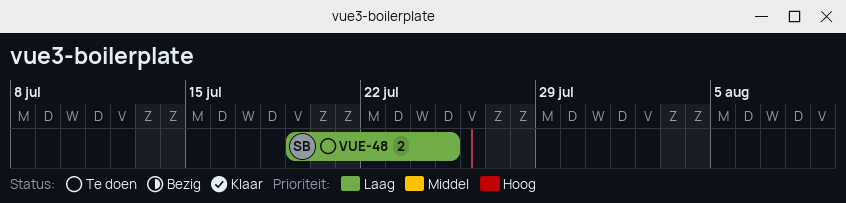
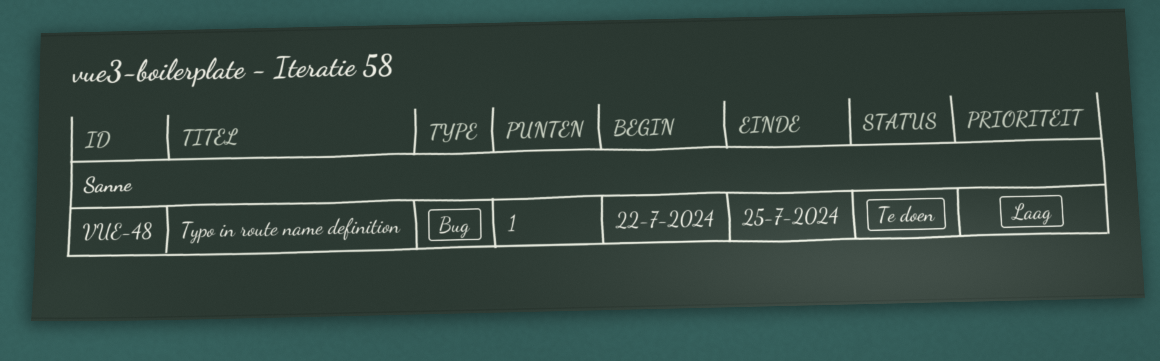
VUE-48, estimate: 2 -> 1
VUE-48, start: Jul 19 -> Jul 22

